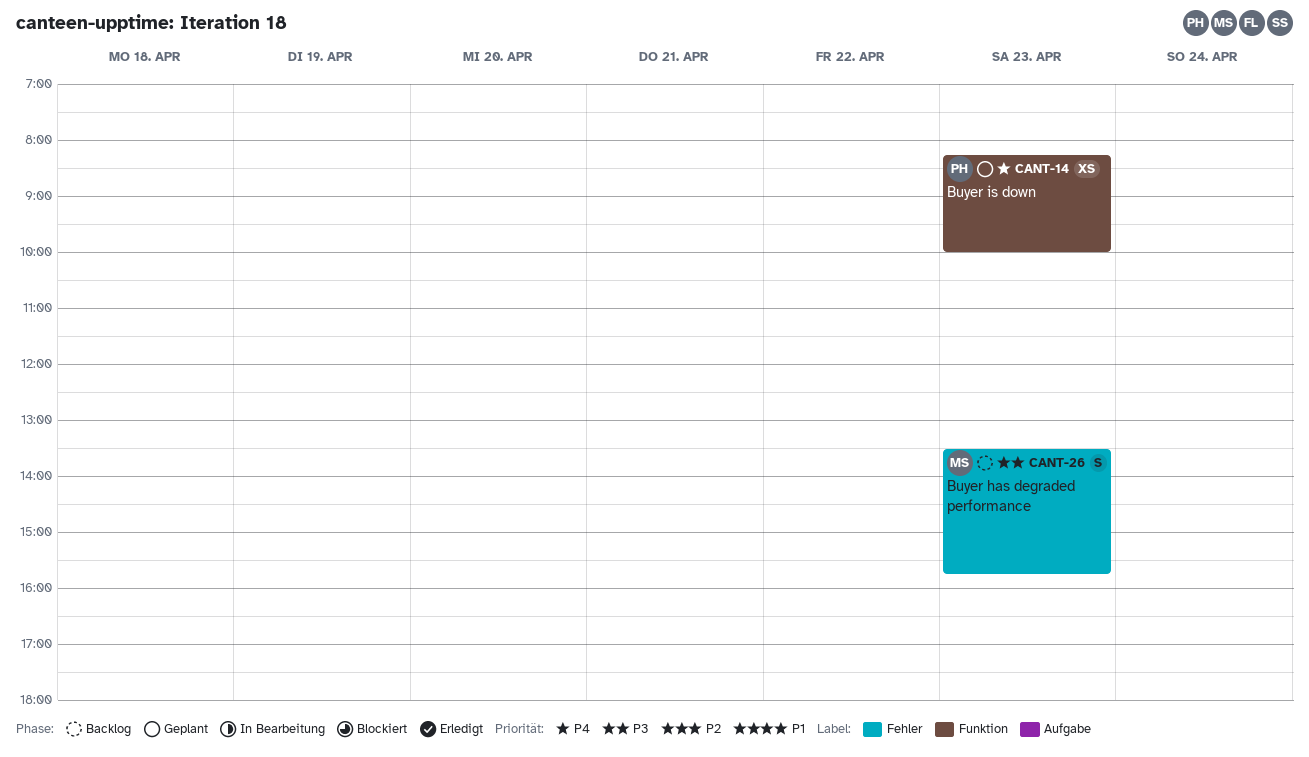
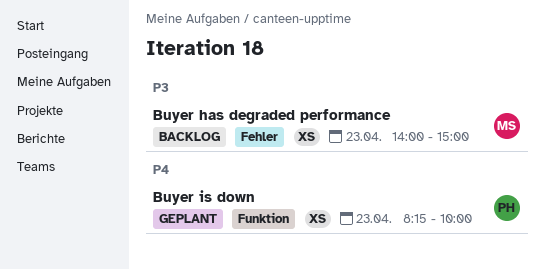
Buyer has degraded performance, estimate: S -> XS
Buyer has degraded performance, begins: 13:30 -> 14:00
Buyer has degraded performance, ends: 15:45 -> 15:00

